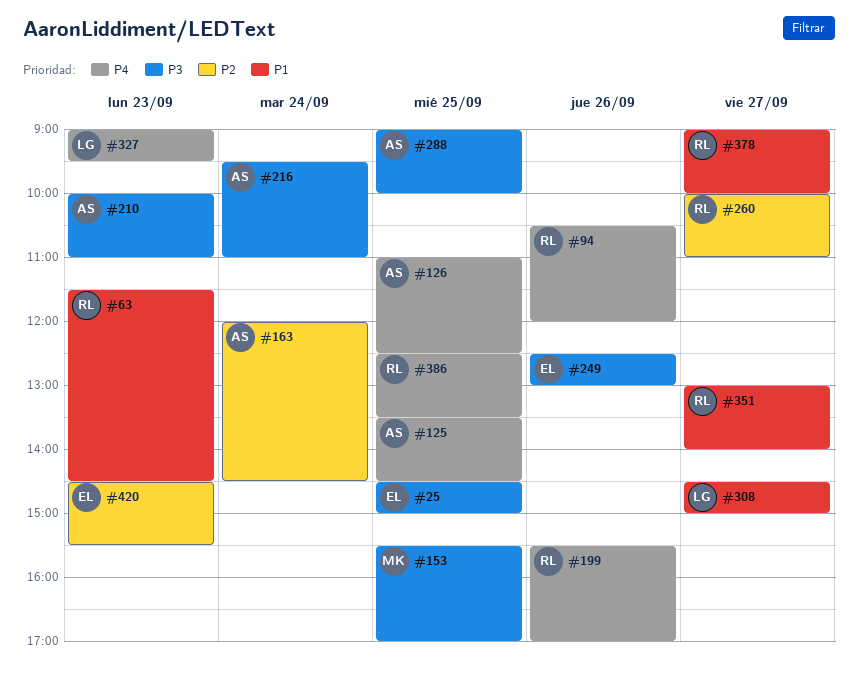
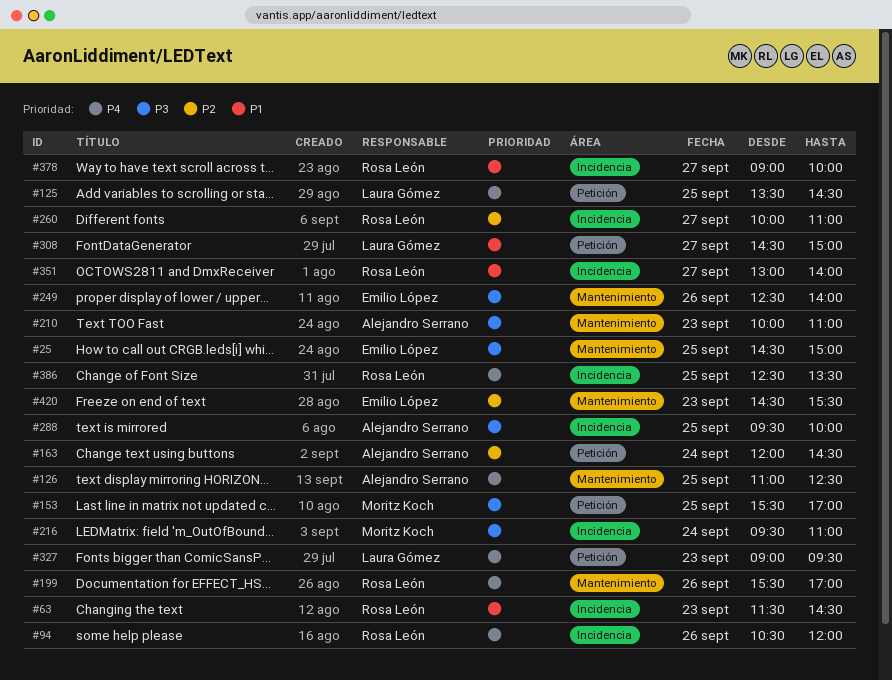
#125, owner: Alejandro Serrano -> Laura Gómez
#216, owner: Alejandro Serrano -> Moritz Koch
#249, ends: 13:00 -> 14:00
#288, begins: 09:00 -> 09:30

